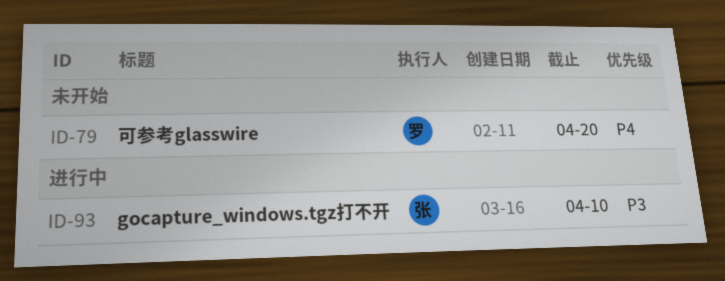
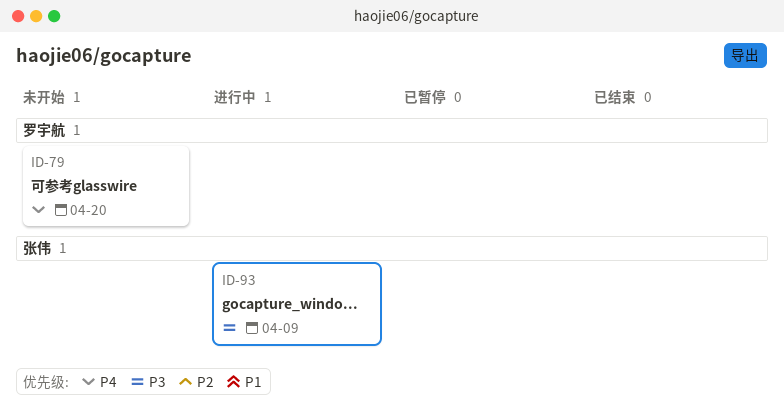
ID-93, due: Apr 10 -> Apr 9

